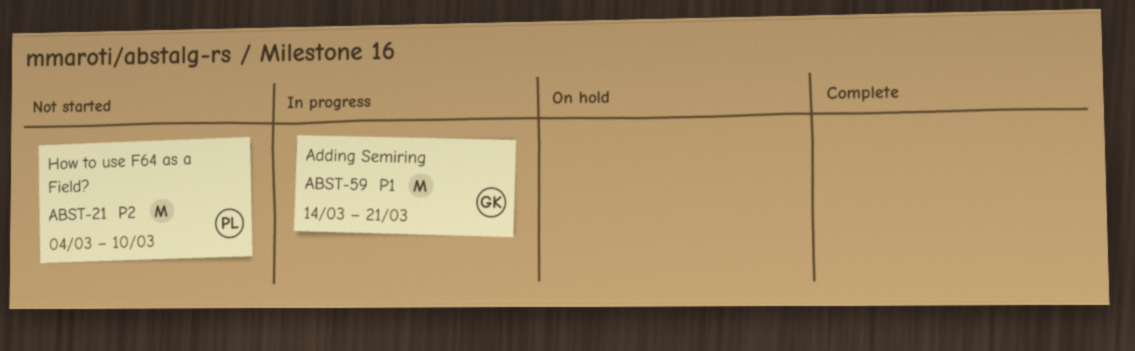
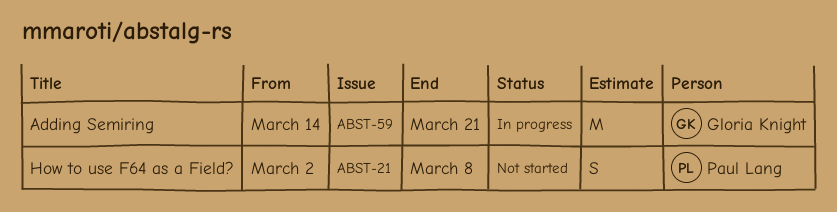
ABST-21, estimate: M -> S
ABST-21, start: Mar 4 -> Mar 2
ABST-21, due: Mar 10 -> Mar 8

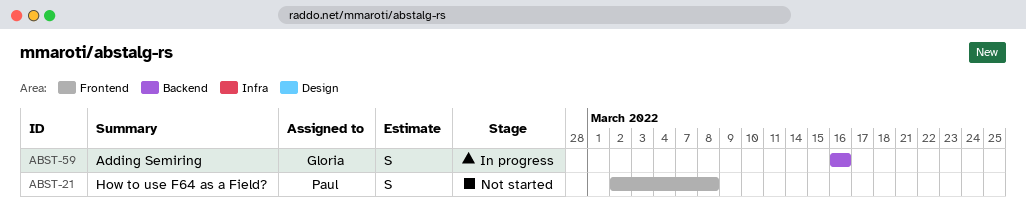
ABST-59, estimate: M -> S
ABST-59, start: Mar 14 -> Mar 16
ABST-59, due: Mar 21 -> Mar 16

